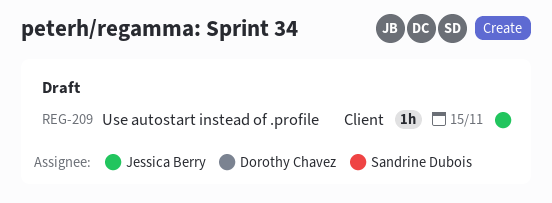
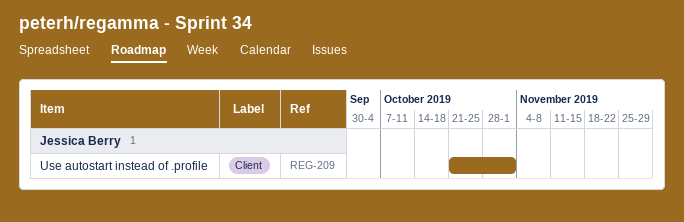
REG-209, due: Nov 15 -> Nov 1

